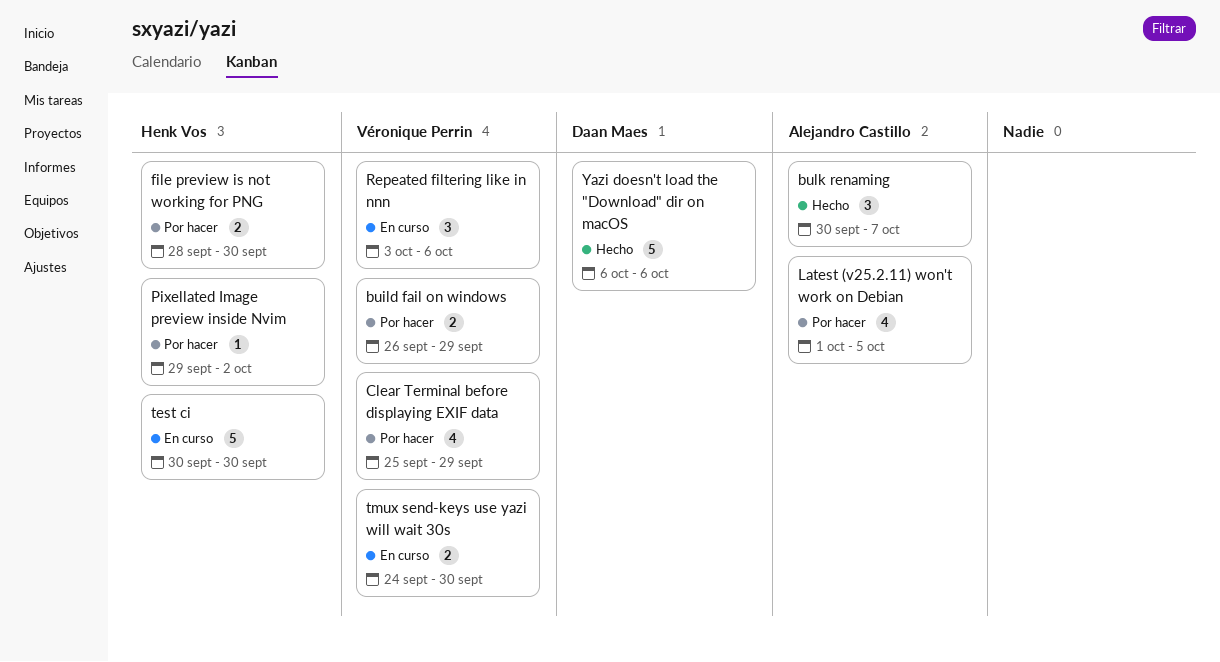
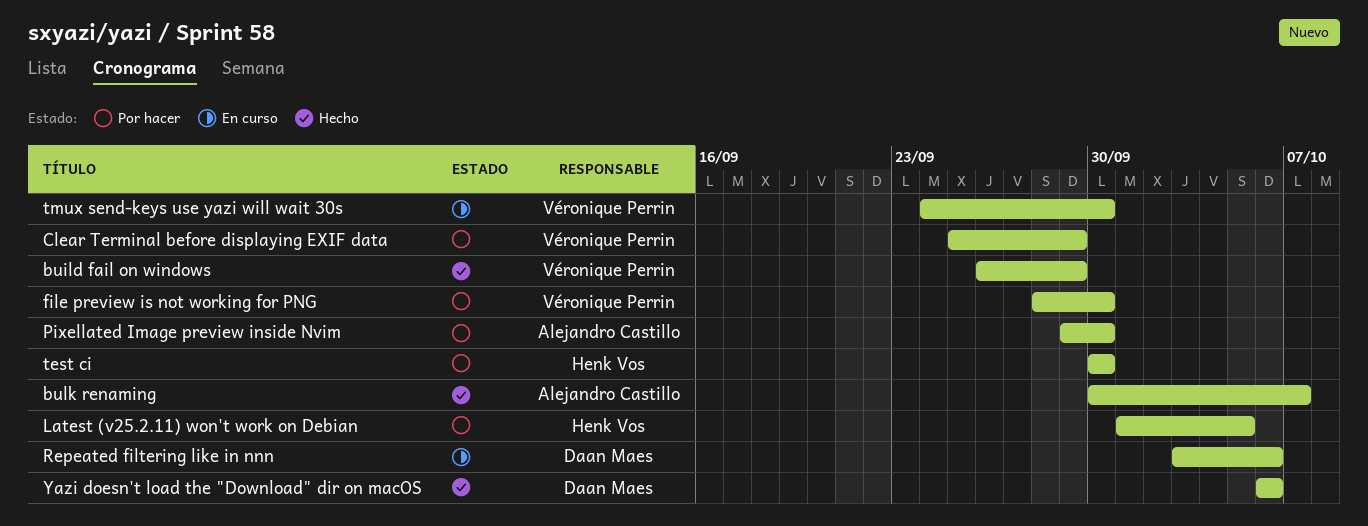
build fail on windows, status: Por hacer -> Hecho
file preview is not working for PNG, owner: Henk Vos -> Véronique Perrin
Latest (v25.2.11) won't work on Debian, owner: Alejandro Castillo -> Henk Vos
Pixellated Image preview inside Nvim, owner: Henk Vos -> Alejandro Castillo
Pixellated Image preview inside Nvim, due: Oct 2 -> Sep 30
Repeated filtering like in nnn, owner: Véronique Perrin -> Daan Maes
test ci, status: En curso -> Por hacer

